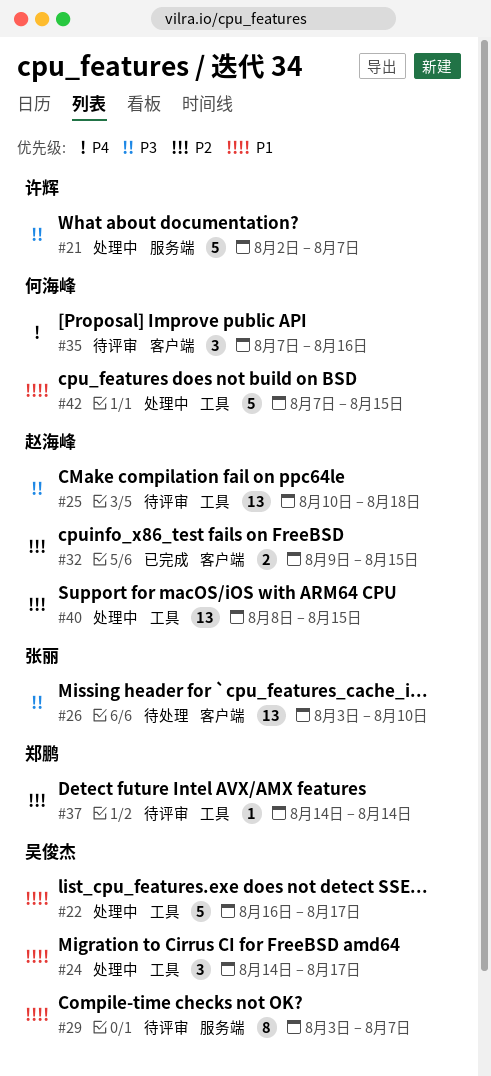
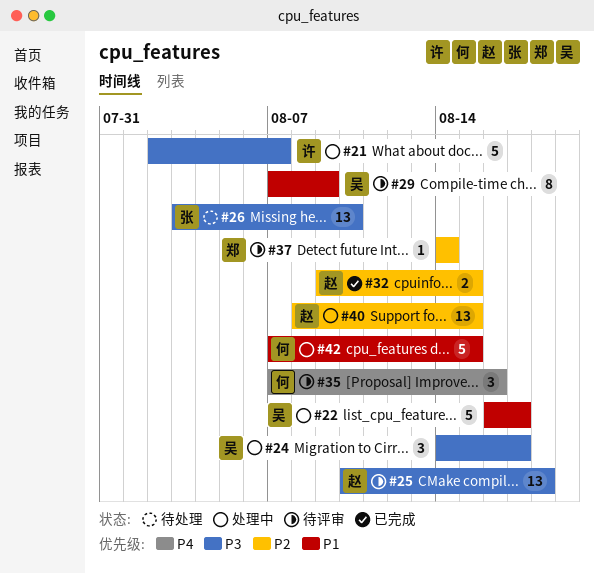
#24, priority: P1 -> P3
#29, start: Aug 3 -> Aug 7
#29, due: Aug 7 -> Aug 9

